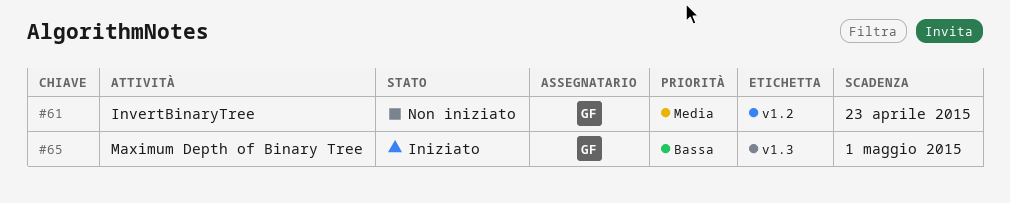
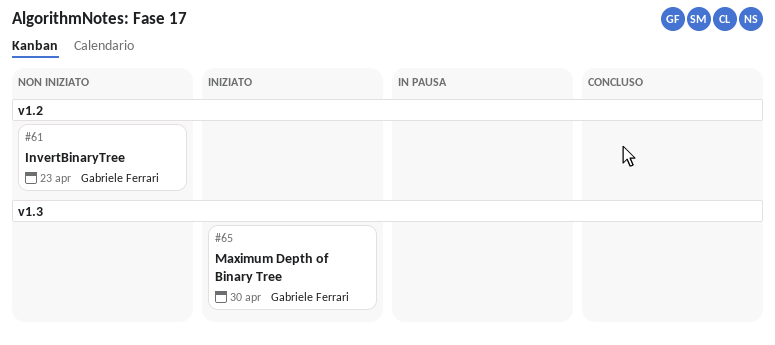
#65, due: May 1 -> Apr 30

